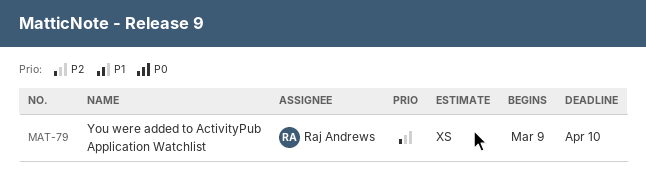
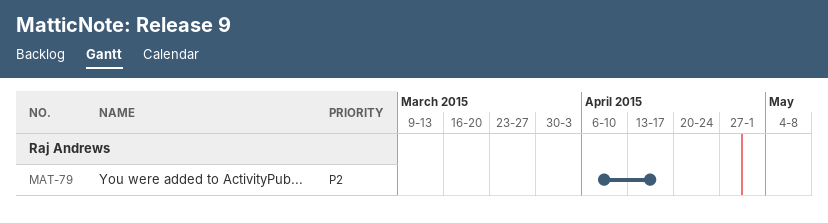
MAT-79, start: Mar 9 -> Apr 6
MAT-79, due: Apr 10 -> Apr 17

